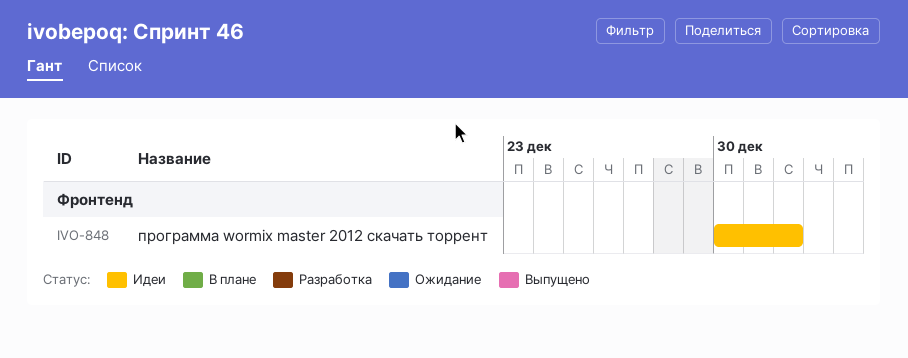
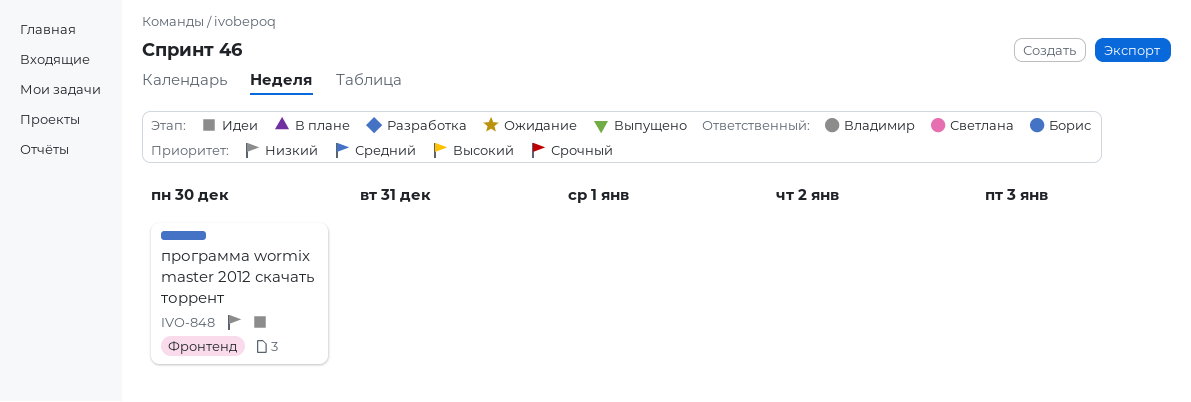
IVO-848, due: Jan 1 -> Dec 30

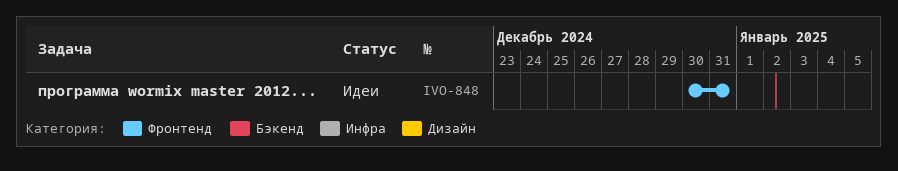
IVO-848, due: Dec 30 -> Dec 31

